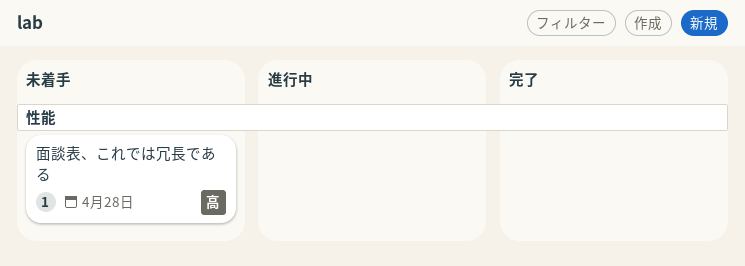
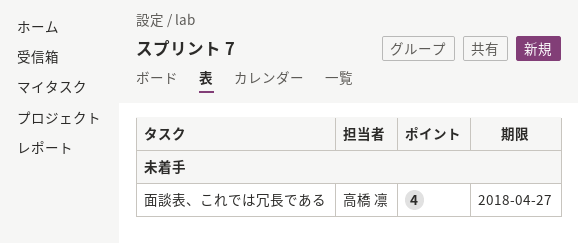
面談表、これでは冗長である, estimate: 1 -> 4
面談表、これでは冗長である, due: Apr 28 -> Apr 27

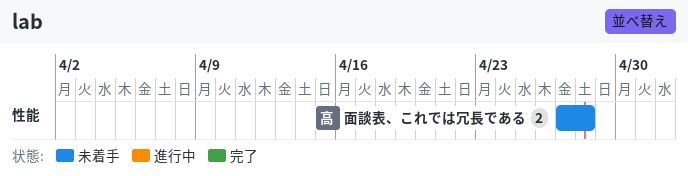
面談表、これでは冗長である, estimate: 4 -> 2
面談表、これでは冗長である, due: Apr 27 -> Apr 28

